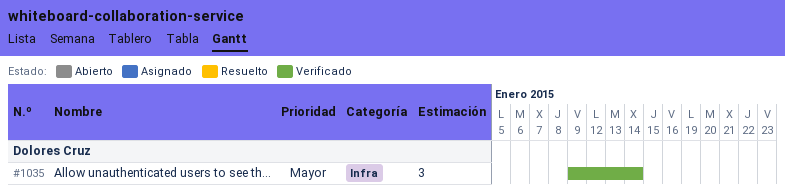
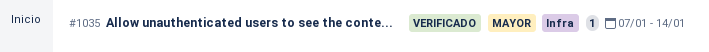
#1035, estimate: 3 -> 1
#1035, start: Jan 9 -> Jan 7

